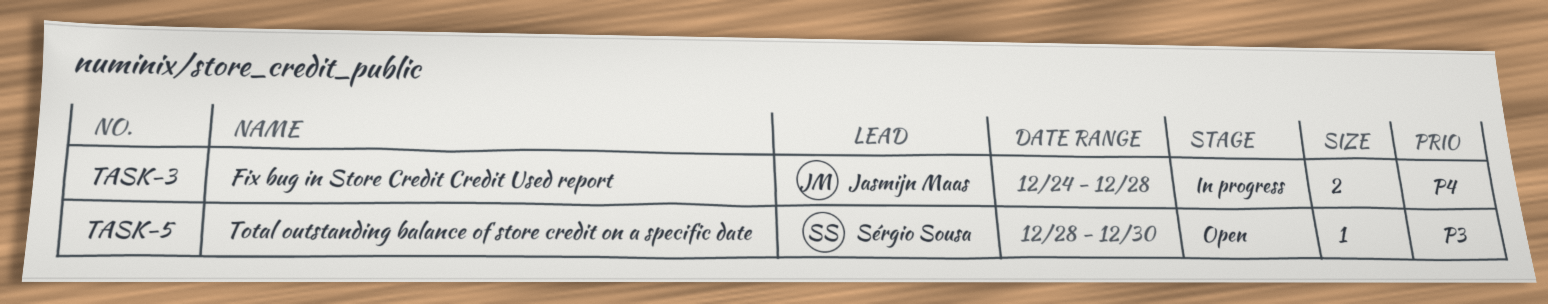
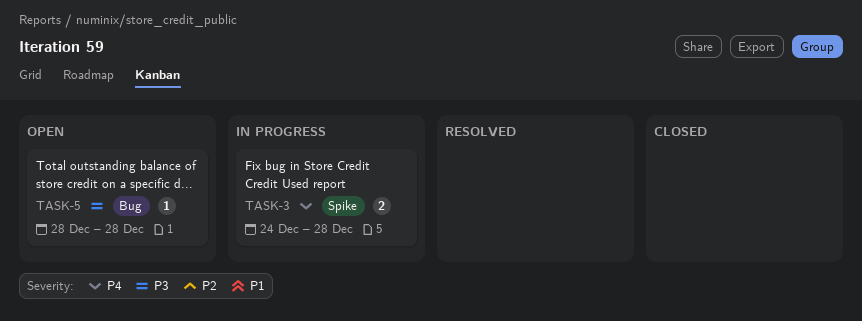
TASK-5, due: Dec 30 -> Dec 28

